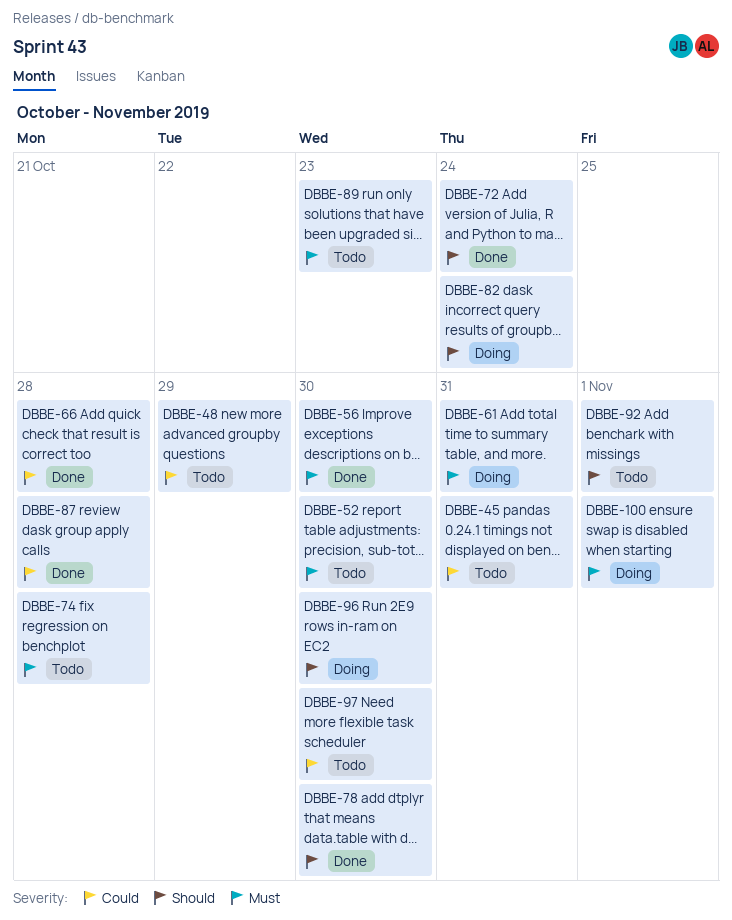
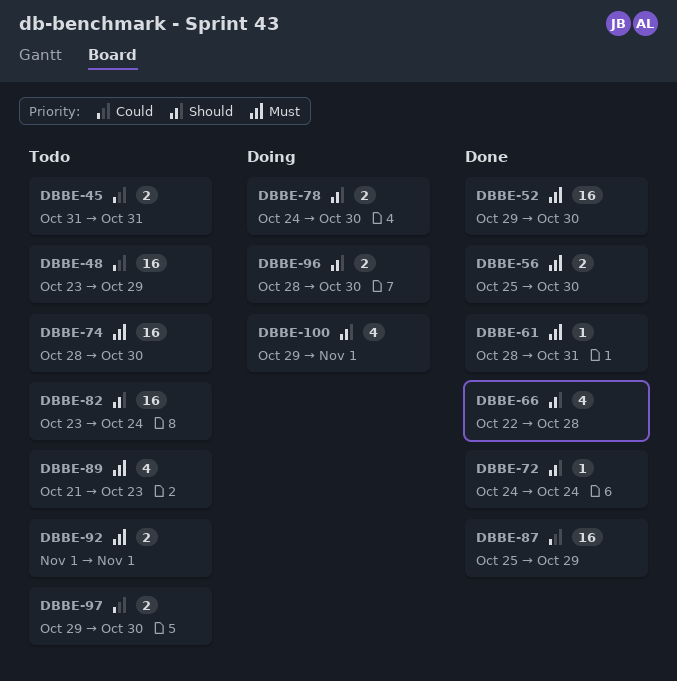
DBBE-52, status: Todo -> Done
DBBE-61, status: Doing -> Done
DBBE-66, priority: Could -> Should
DBBE-74, due: Oct 28 -> Oct 30
DBBE-78, status: Done -> Doing
DBBE-82, status: Doing -> Todo
DBBE-87, due: Oct 28 -> Oct 29
DBBE-92, priority: Should -> Must
DBBE-100, priority: Must -> Should

